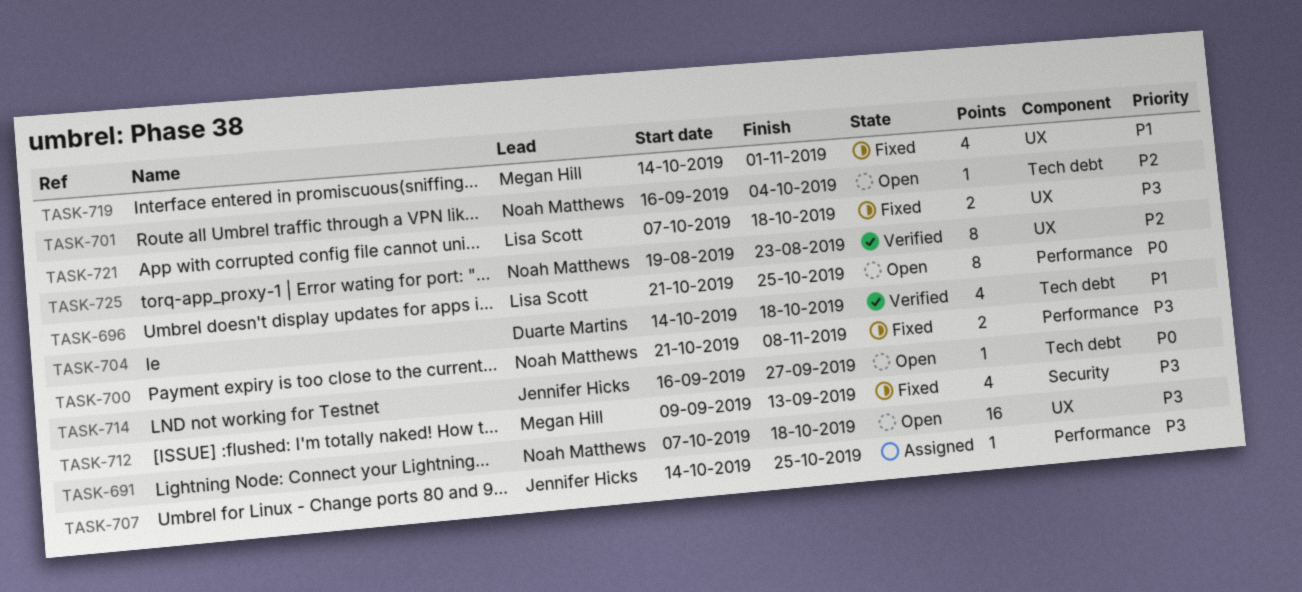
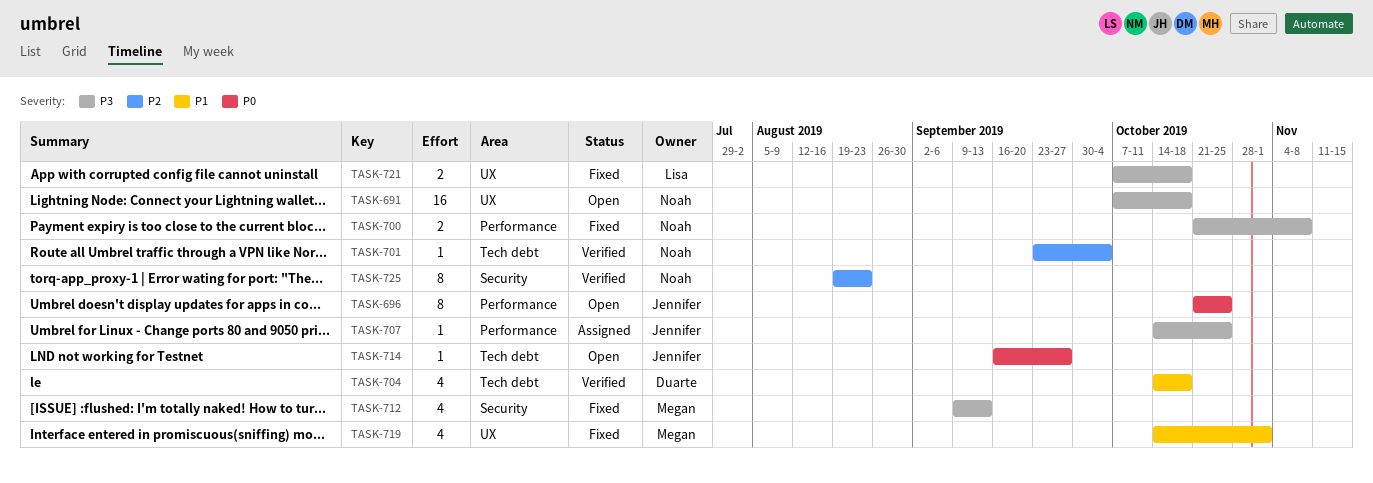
TASK-696, owner: Lisa Scott -> Jennifer Hicks
TASK-701, status: Open -> Verified
TASK-701, start: Sep 16 -> Sep 23
TASK-725, label: UX -> Security

